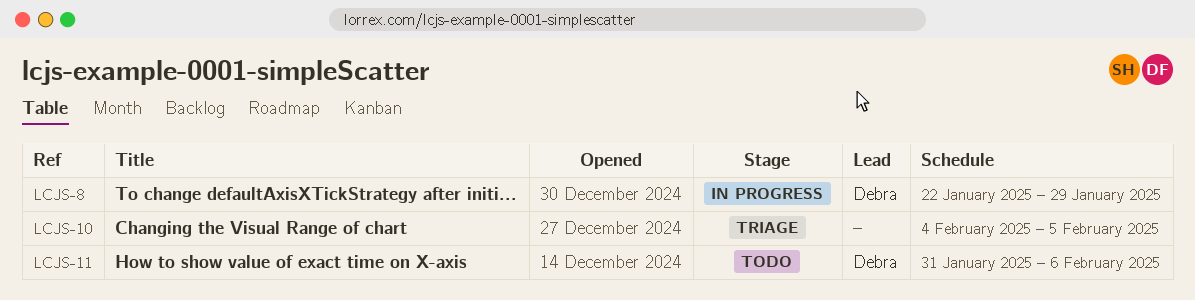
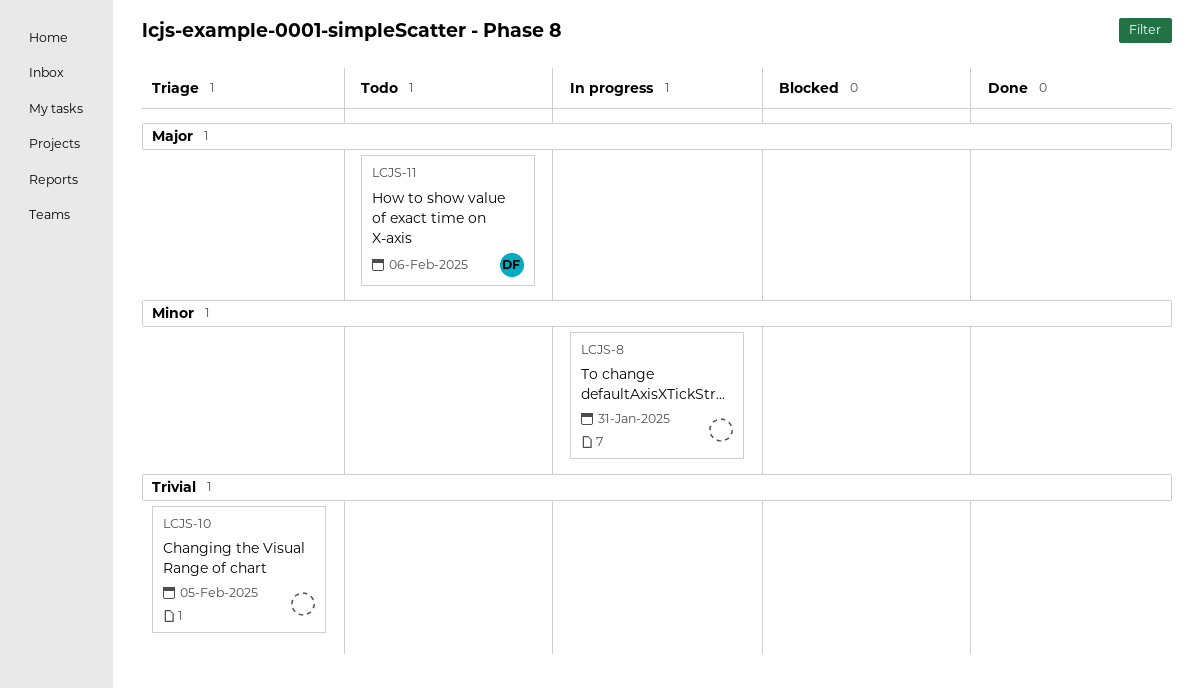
LCJS-8, owner: Debra -> none
LCJS-8, due: Jan 29 -> Jan 31

